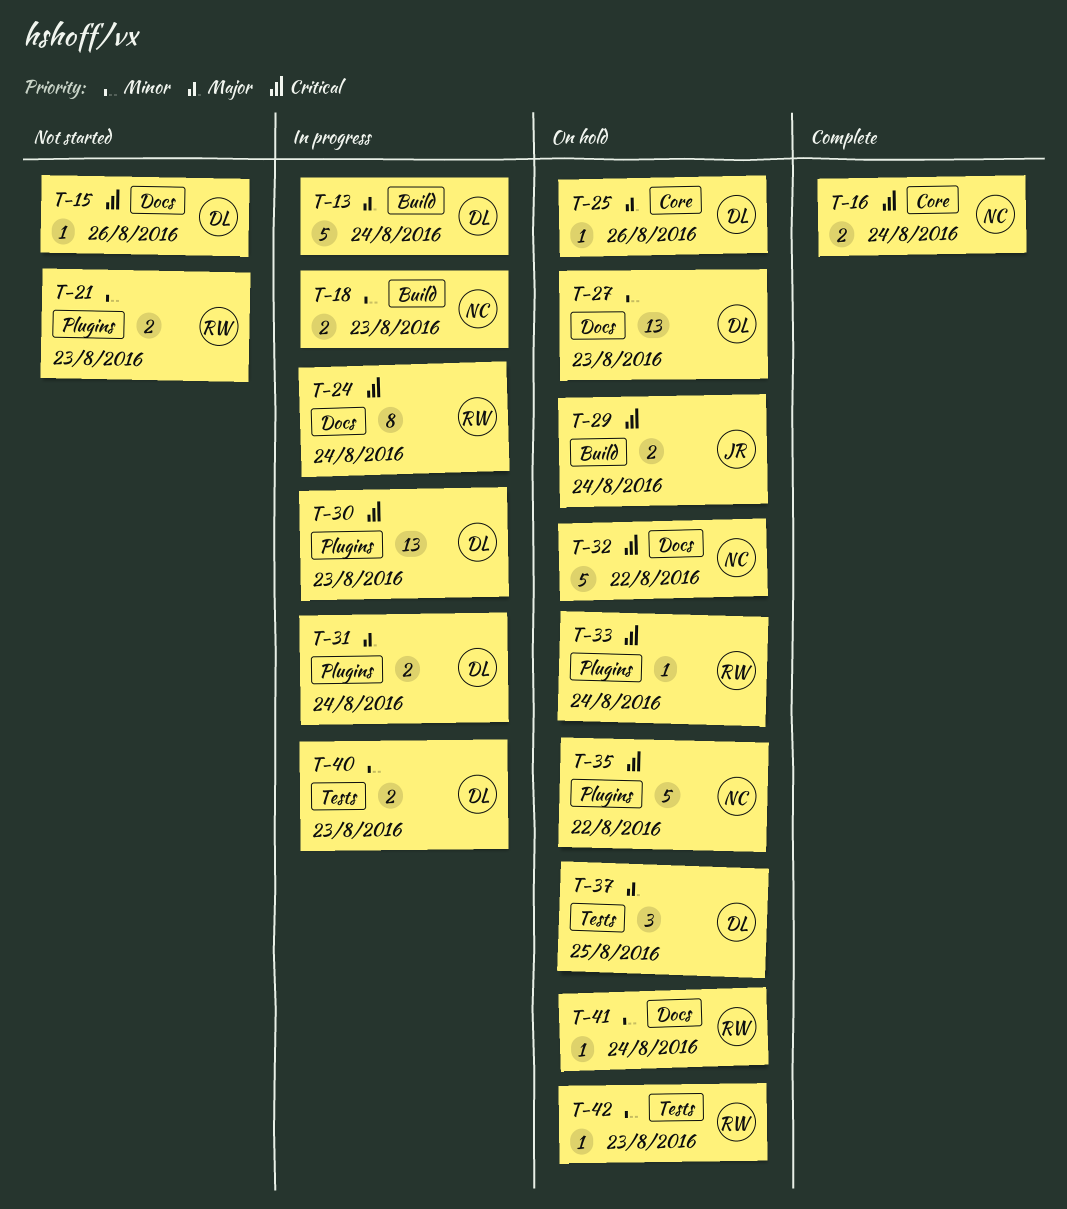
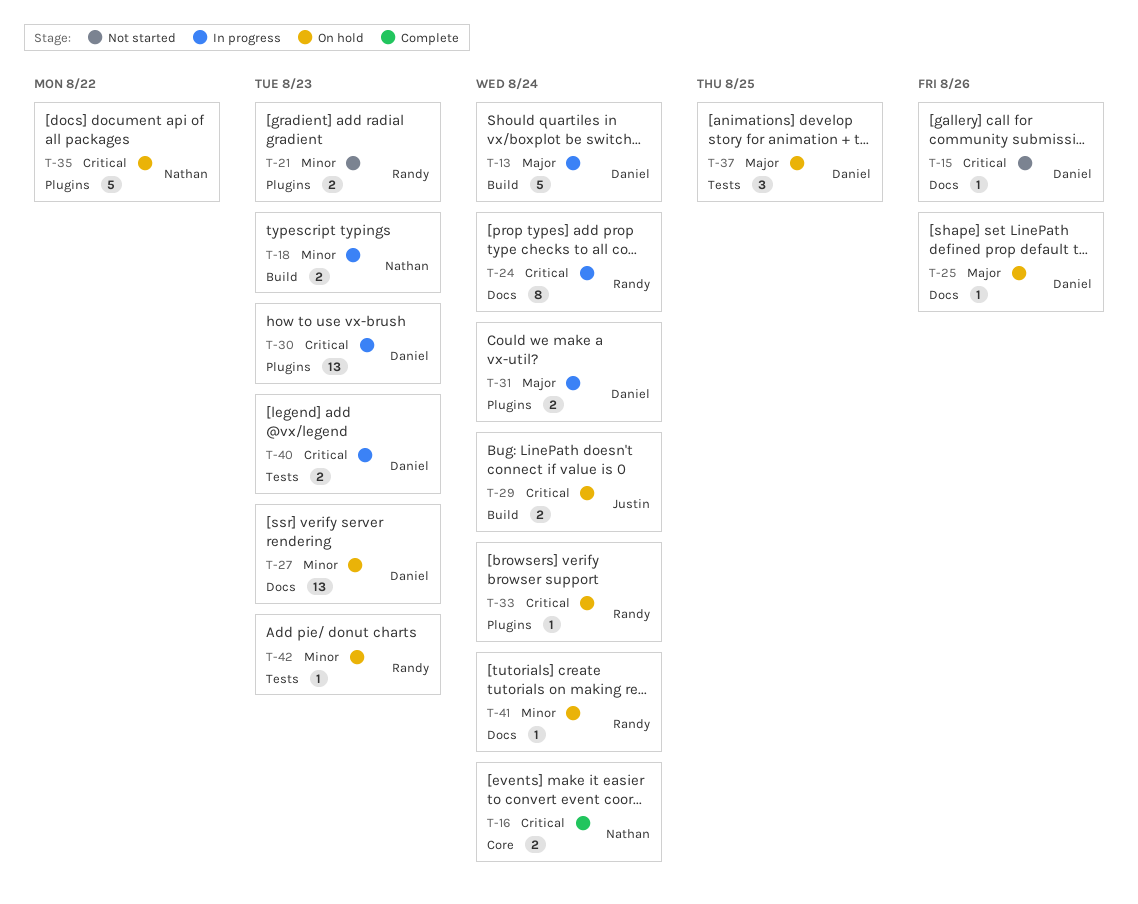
T-25, label: Core -> Docs
T-32: present -> none
T-40, priority: Minor -> Critical

